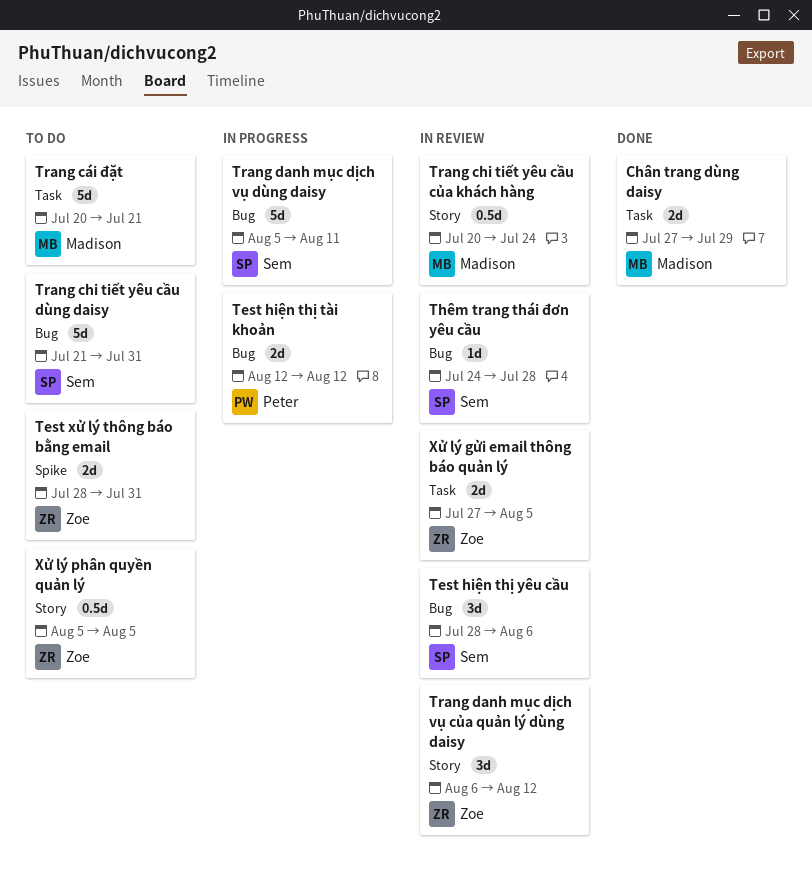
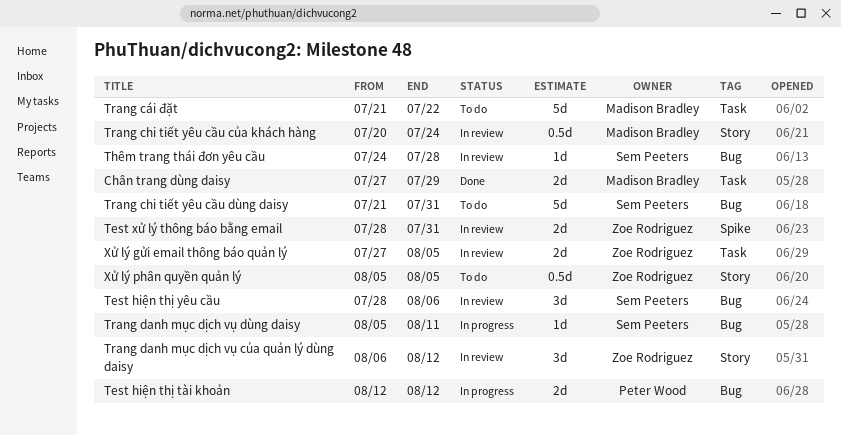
Test xử lý thông báo bằng email, status: To do -> In review
Trang cái đặt, start: Jul 20 -> Jul 21
Trang cái đặt, due: Jul 21 -> Jul 22
Trang danh mục dịch vụ dùng daisy, estimate: 5d -> 1d

